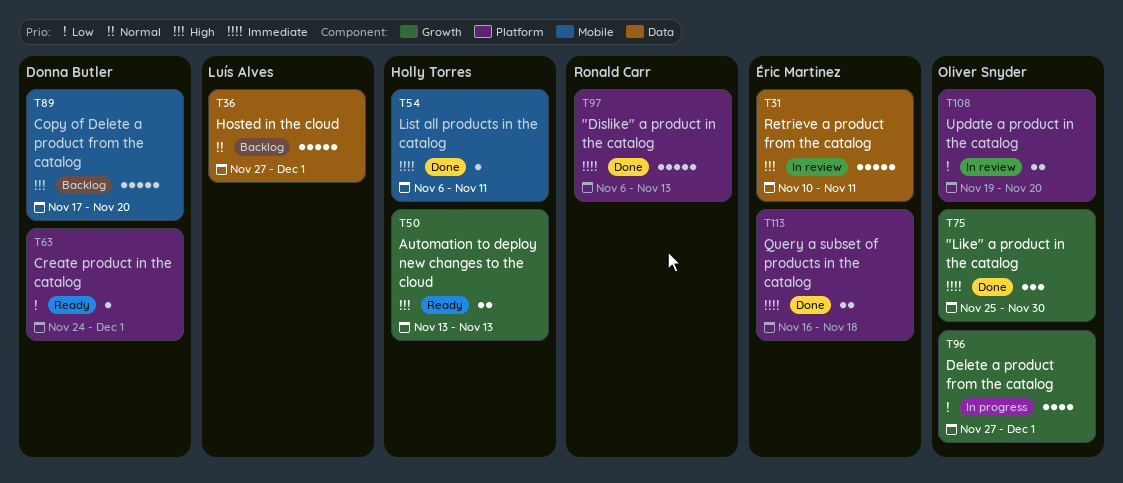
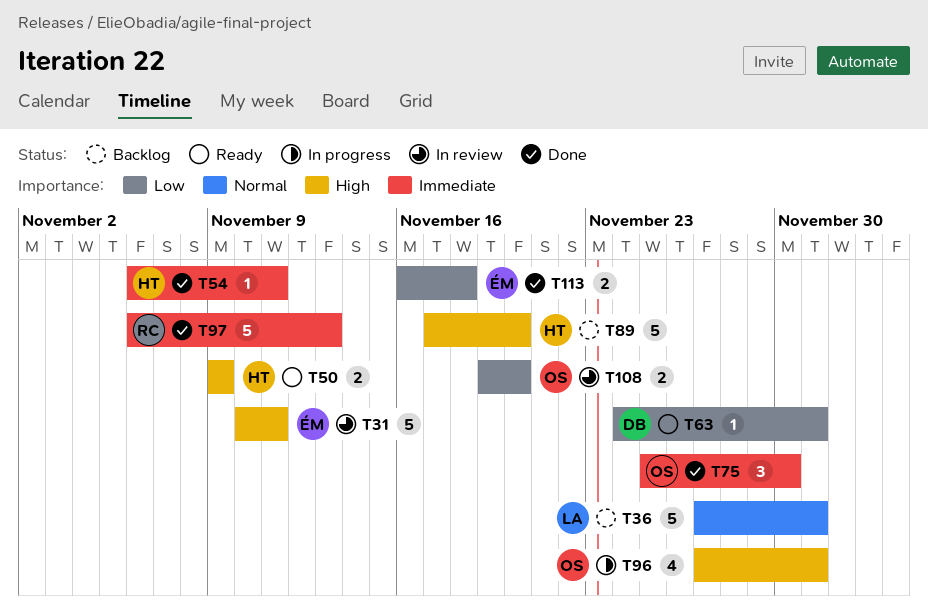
T50, start: Nov 13 -> Nov 9
T50, due: Nov 13 -> Nov 9
T89, owner: Donna Butler -> Holly Torres
T96, priority: Low -> High
T113, priority: Immediate -> Low

